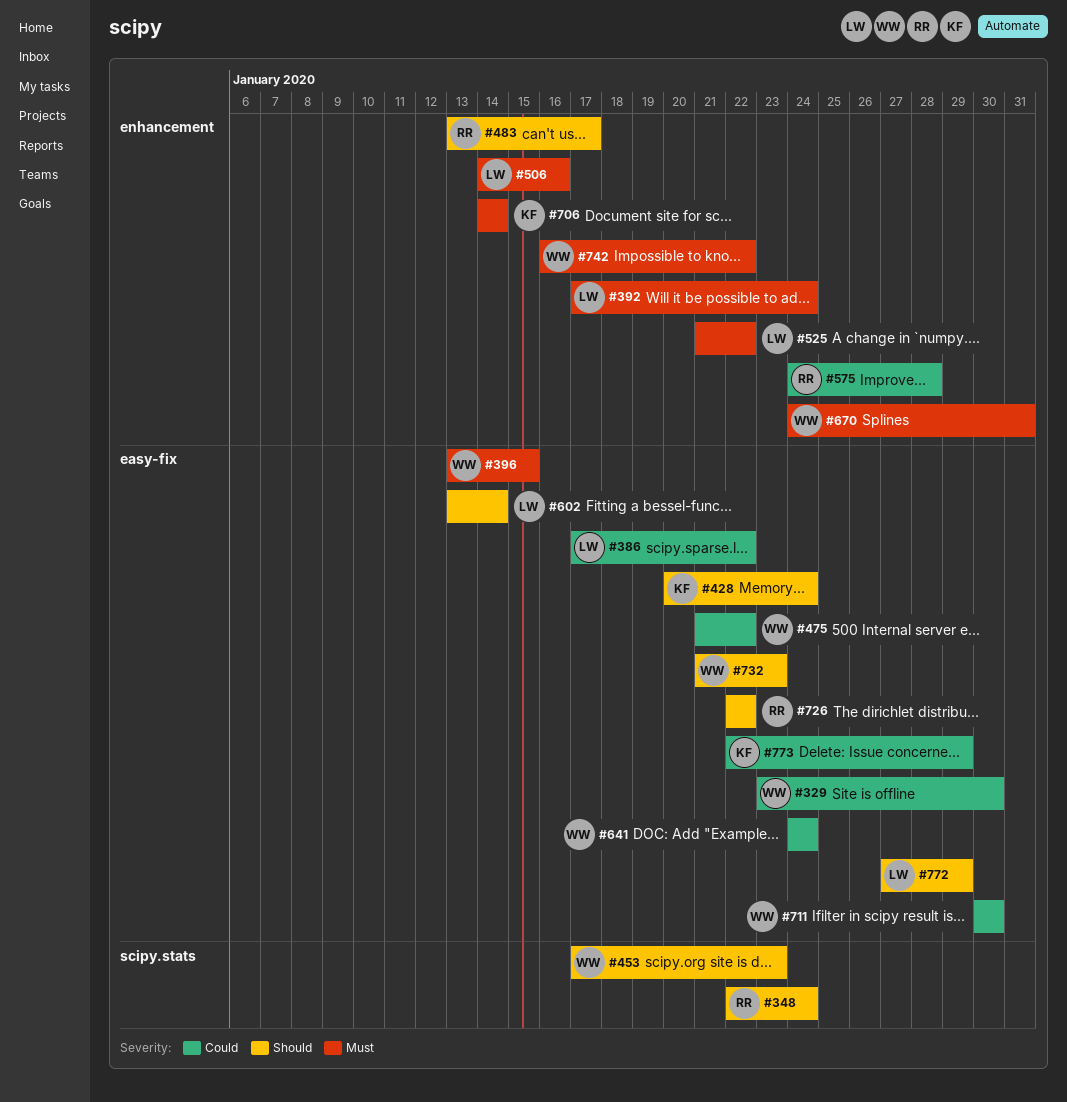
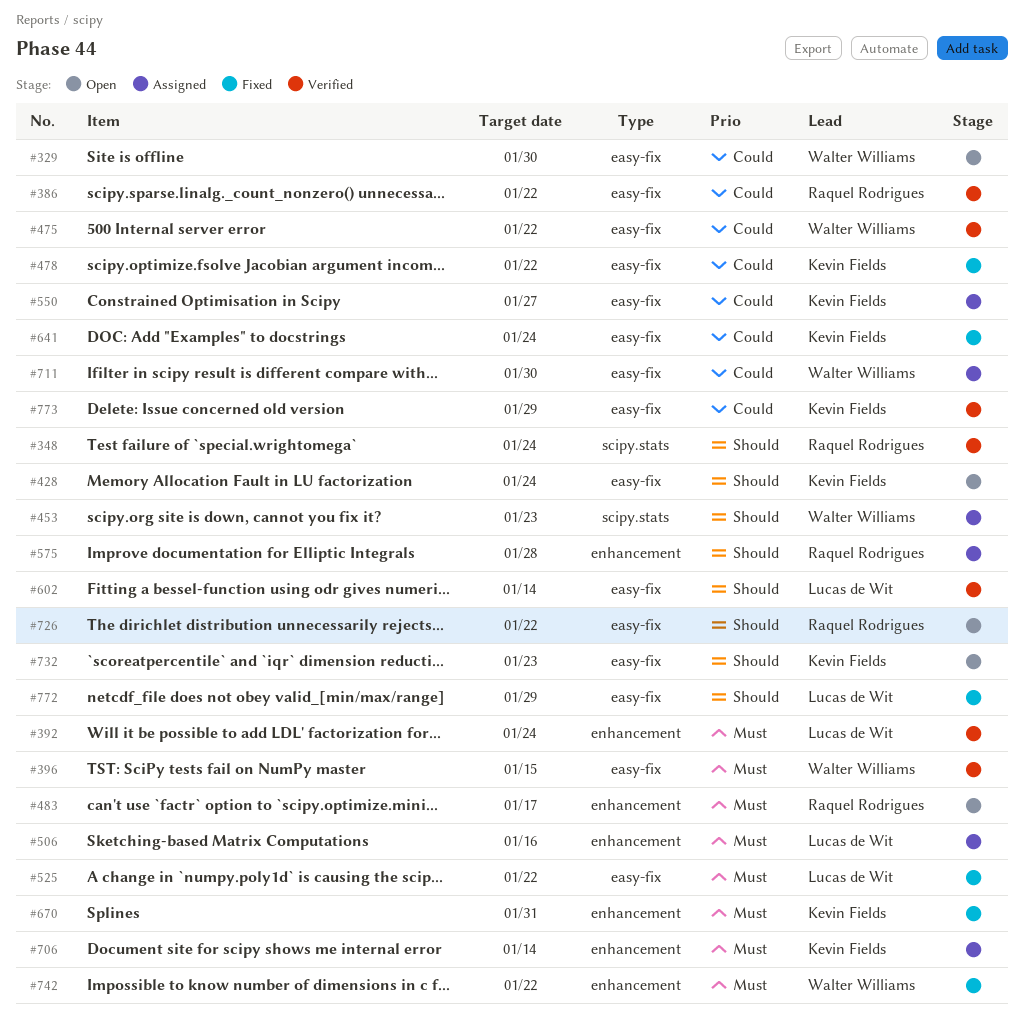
#386, owner: Lucas de Wit -> Raquel Rodrigues
#478: none -> present
#483, priority: Should -> Must
#525, label: enhancement -> easy-fix
#550: none -> present
#575, priority: Could -> Should
#641, owner: Walter Williams -> Kevin Fields
#670, owner: Walter Williams -> Kevin Fields
#732, owner: Walter Williams -> Kevin Fields

